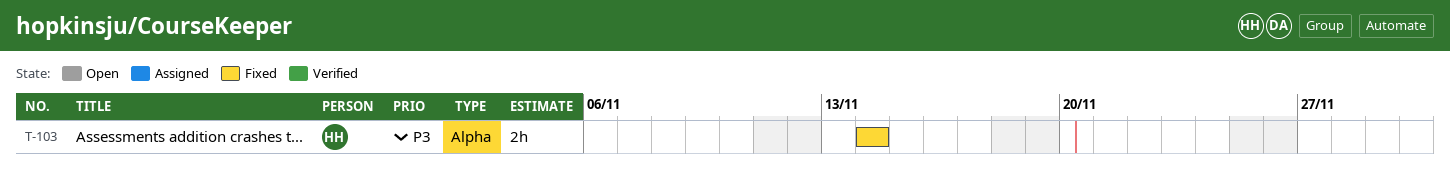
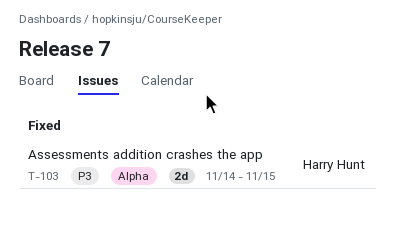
T-103, estimate: 2h -> 2d
T-103, due: Nov 14 -> Nov 15

